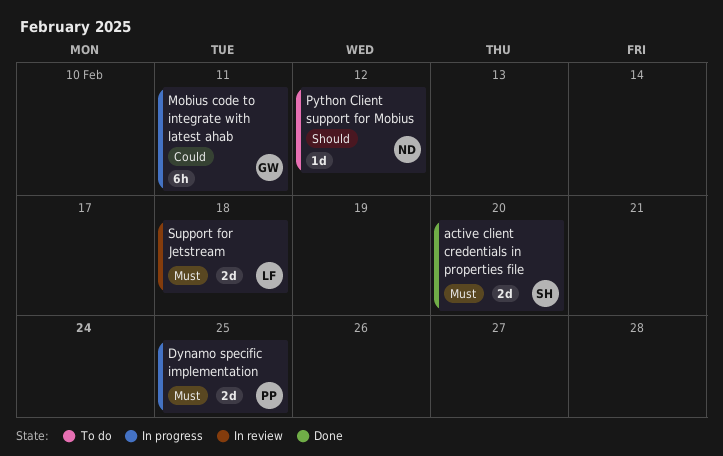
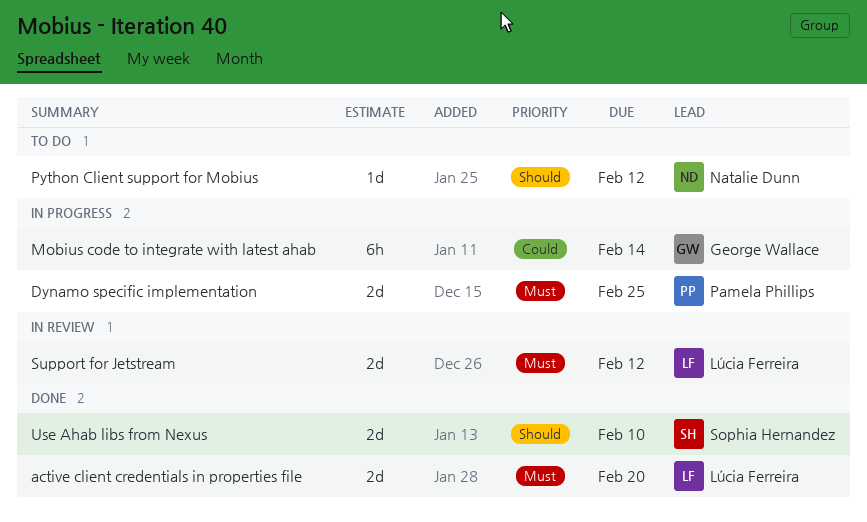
active client credentials in properties file, owner: Sophia Hernandez -> Lúcia Ferreira
Mobius code to integrate with latest ahab, due: Feb 11 -> Feb 14
Support for Jetstream, due: Feb 18 -> Feb 12
Use Ahab libs from Nexus: none -> present

